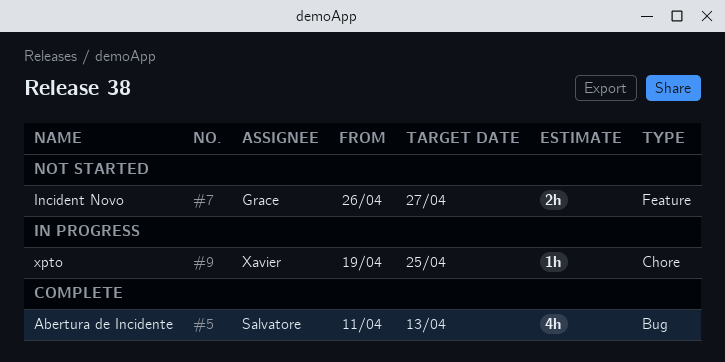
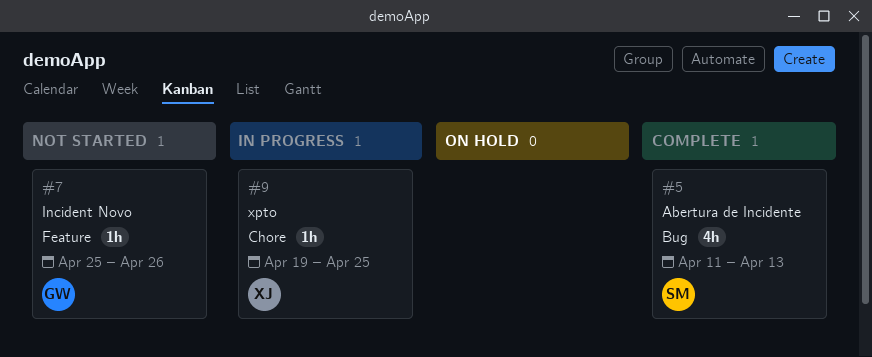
#7, estimate: 2h -> 1h
#7, start: Apr 26 -> Apr 25
#7, due: Apr 27 -> Apr 26

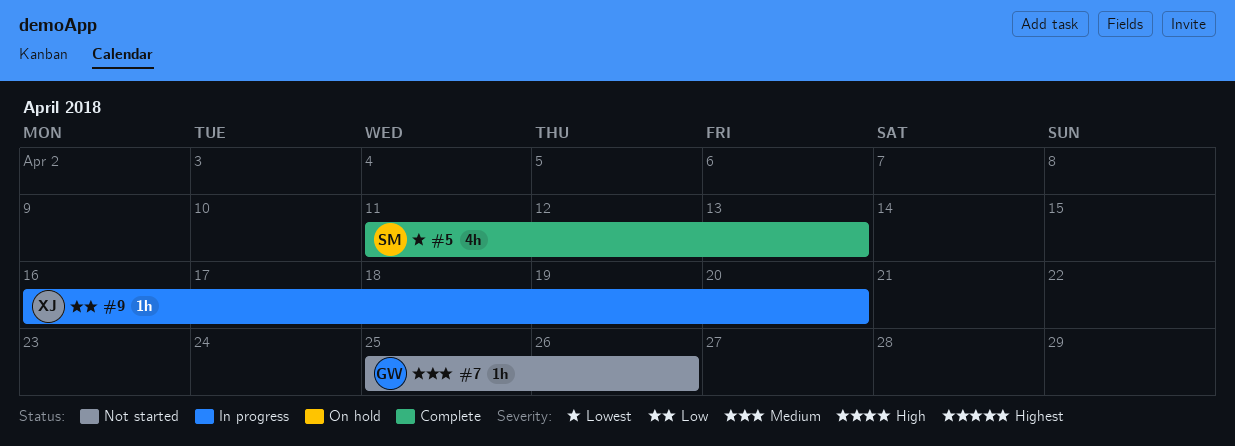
#9, start: Apr 19 -> Apr 16
#9, due: Apr 25 -> Apr 20

